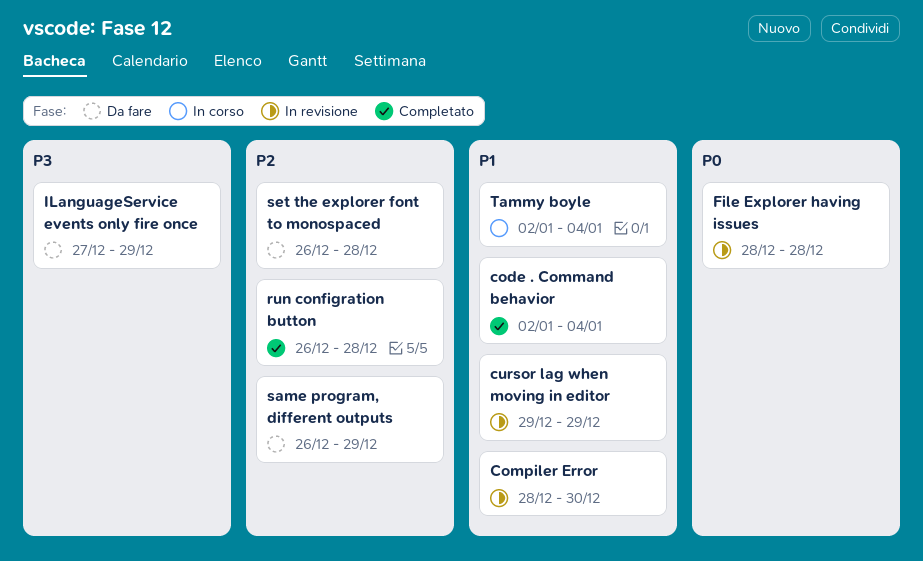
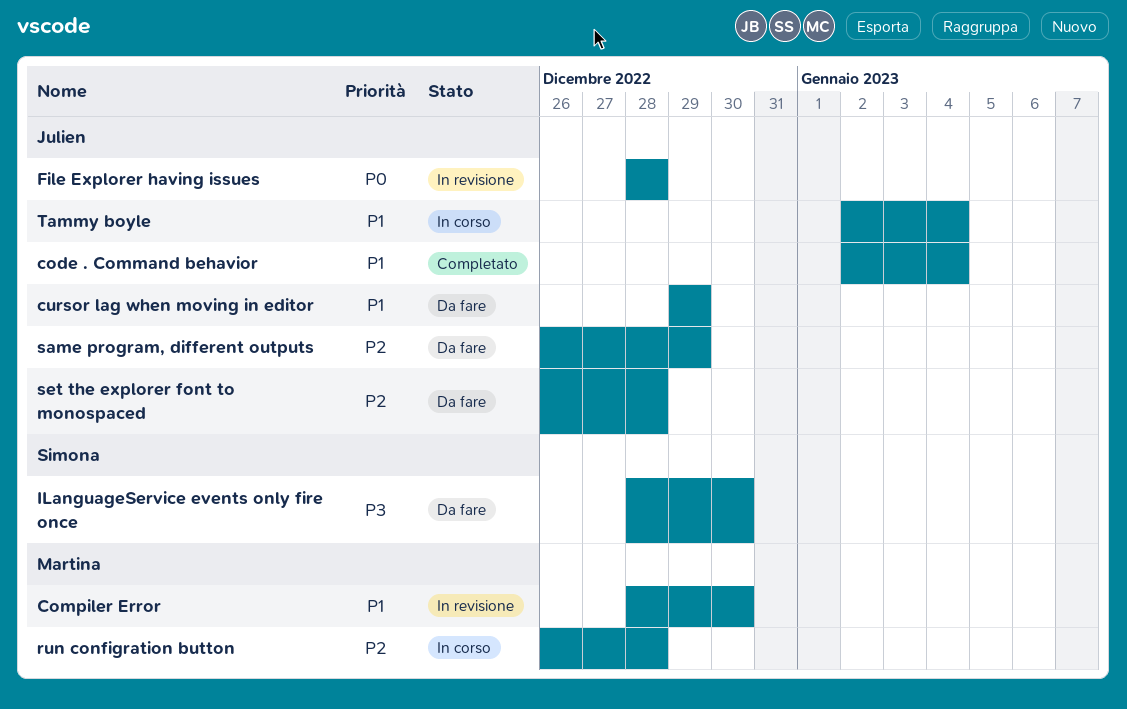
cursor lag when moving in editor, status: In revisione -> Da fare
ILanguageService events only fire once, start: Dec 27 -> Dec 28
ILanguageService events only fire once, due: Dec 29 -> Dec 30
run configration button, status: Completato -> In corso

